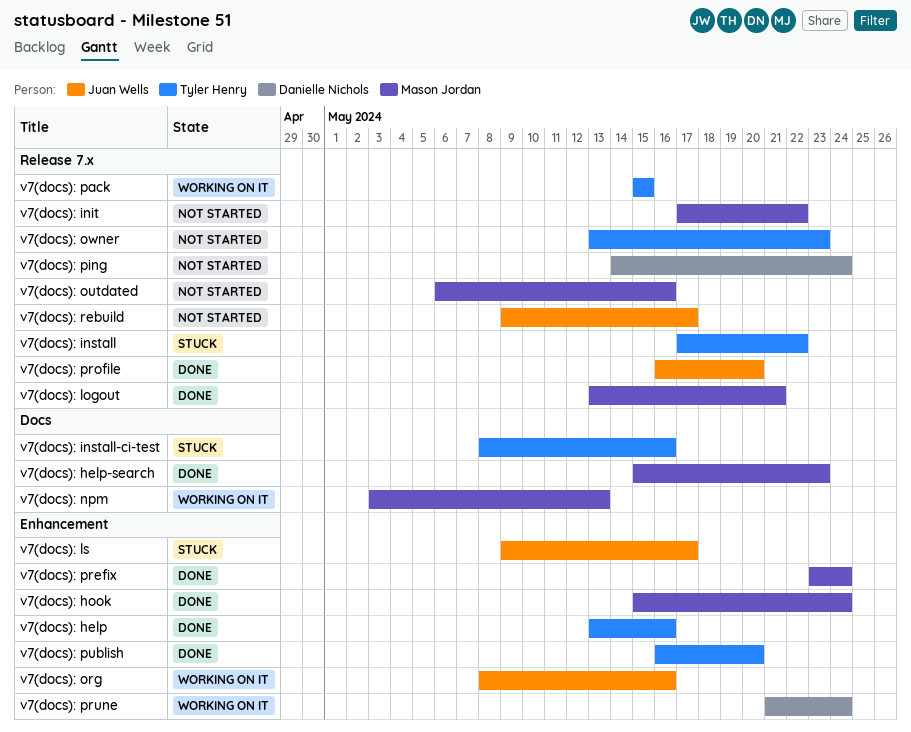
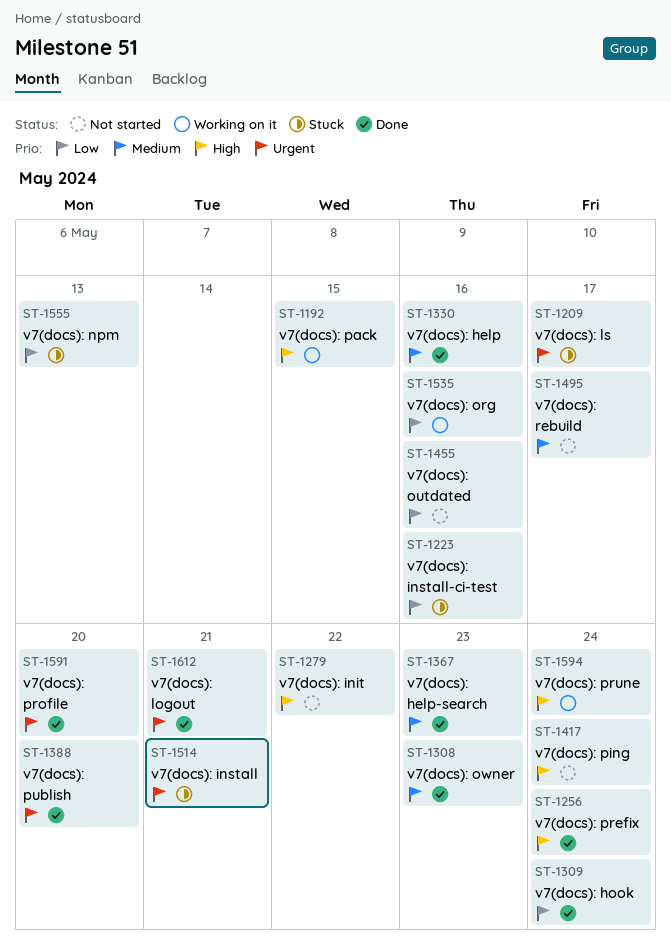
v7(docs): install, due: May 22 -> May 21
v7(docs): npm, status: Working on it -> Stuck
v7(docs): owner, status: Not started -> Done

